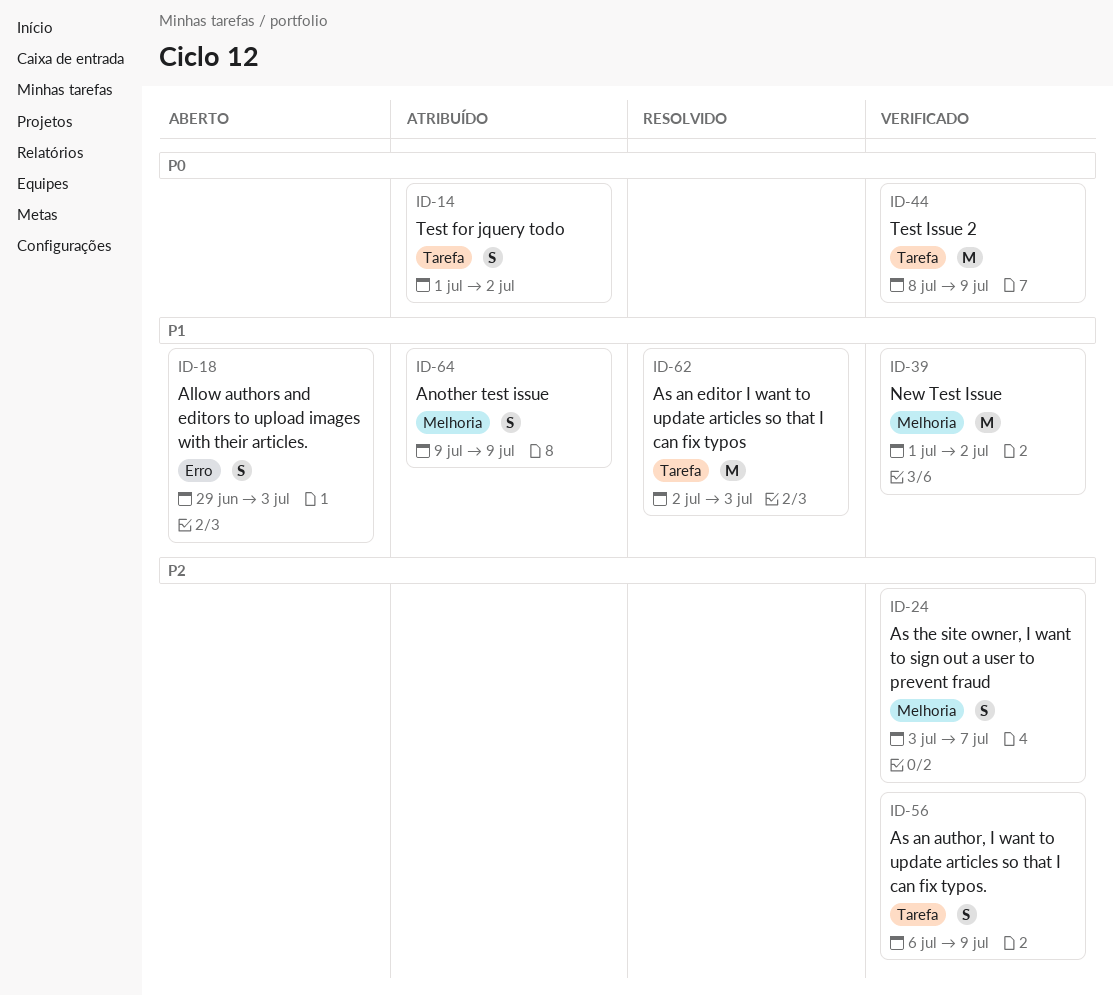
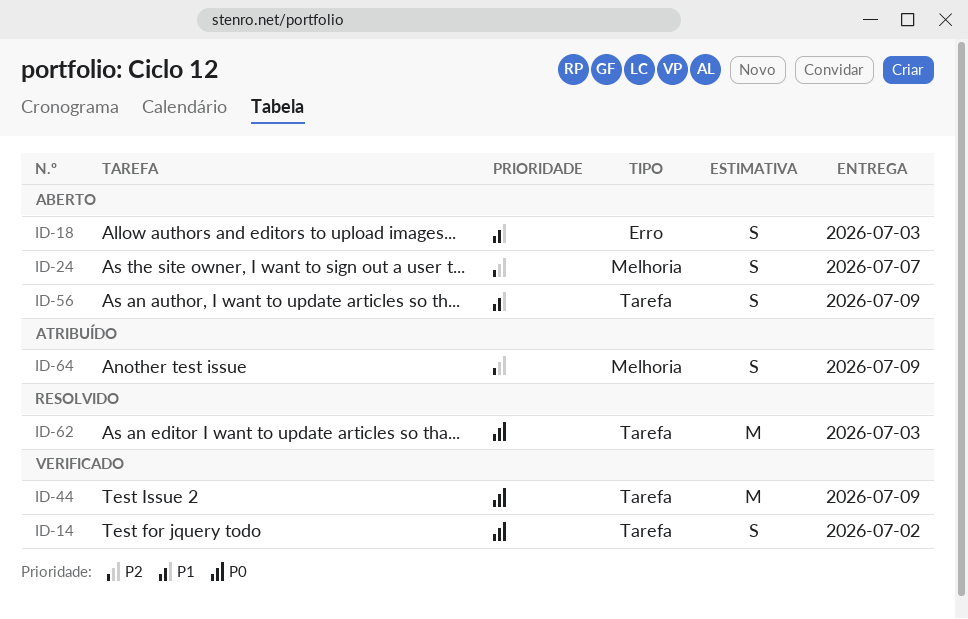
ID-14, status: Atribuído -> Verificado
ID-24, status: Verificado -> Aberto
ID-39: present -> none
ID-56, status: Verificado -> Aberto
ID-56, priority: P2 -> P1
ID-62, priority: P1 -> P0
ID-64, priority: P1 -> P2

